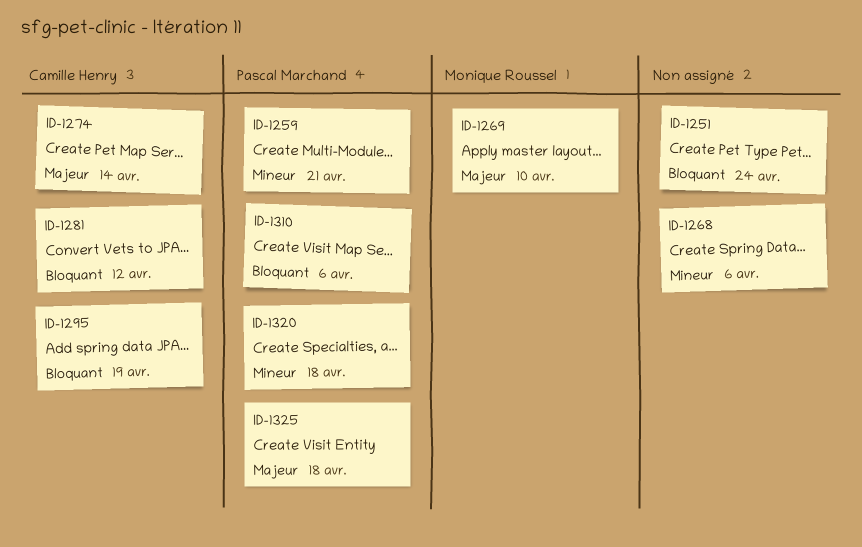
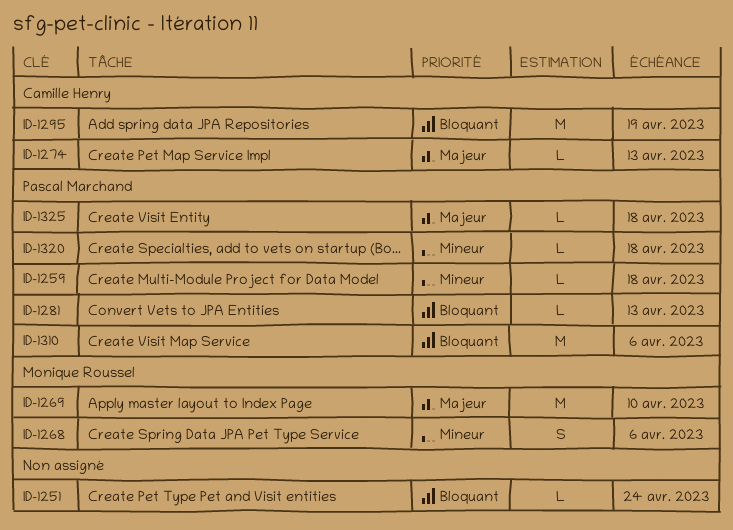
ID-1259, due: Apr 21 -> Apr 18
ID-1268, owner: none -> Monique Roussel
ID-1274, due: Apr 14 -> Apr 13
ID-1281, owner: Camille Henry -> Pascal Marchand
ID-1281, due: Apr 12 -> Apr 13

